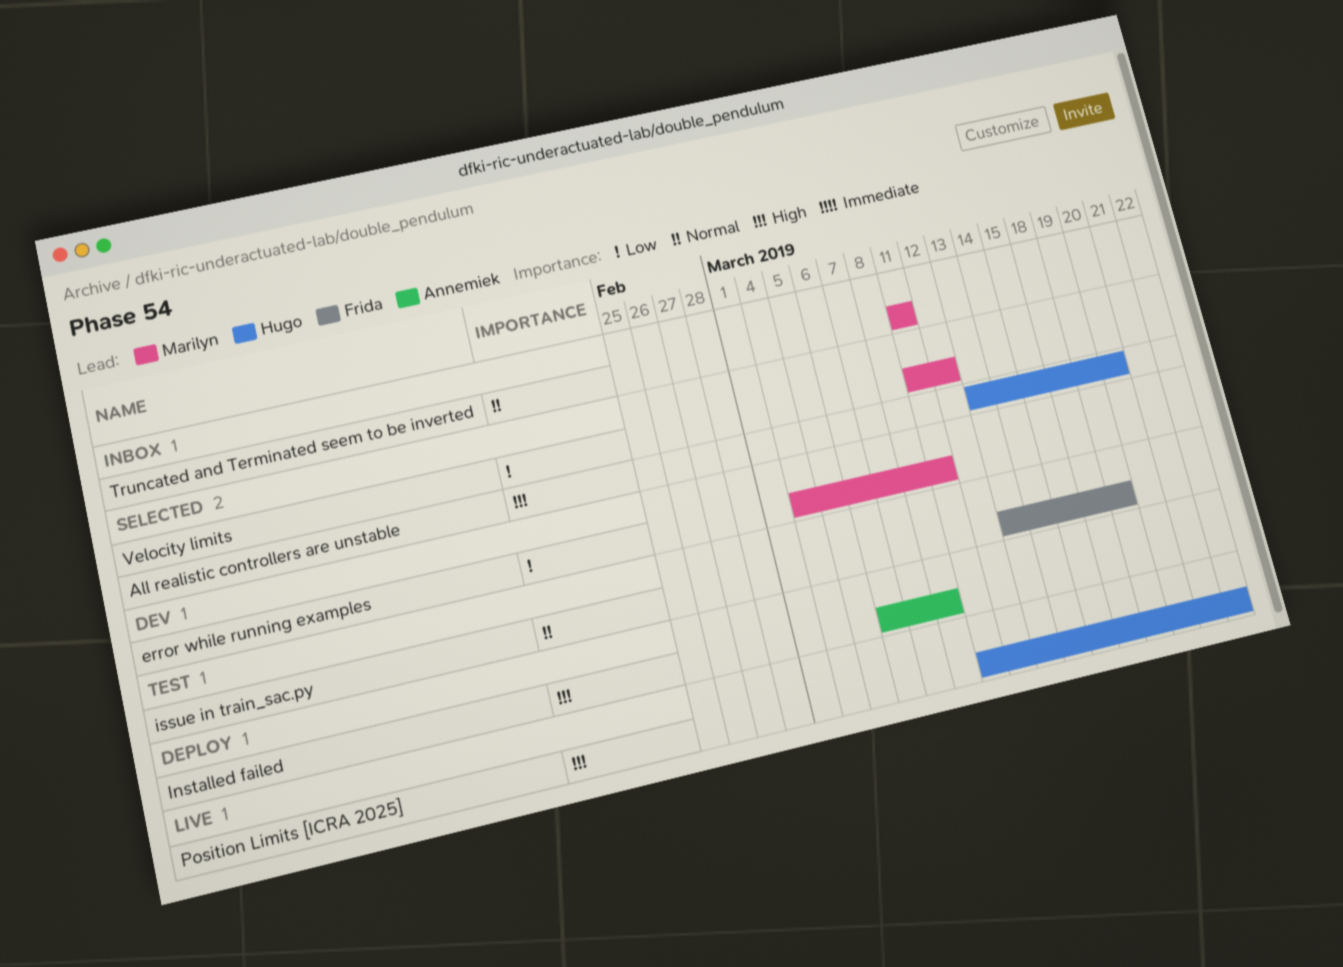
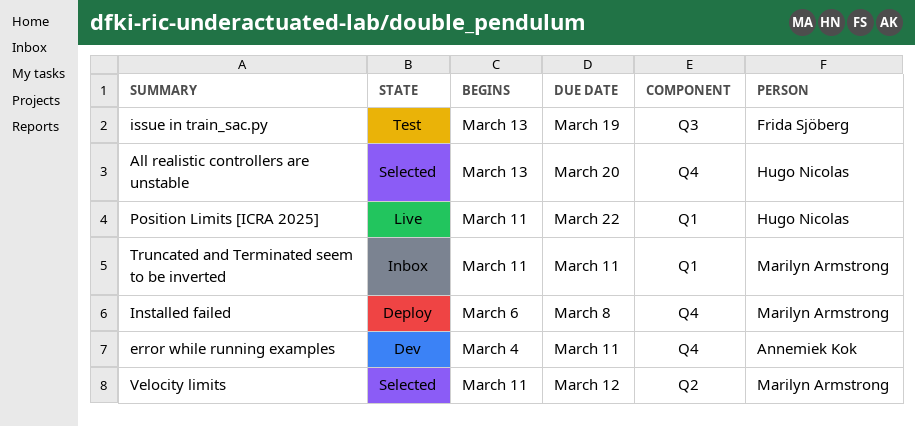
error while running examples, owner: Marilyn Armstrong -> Annemiek Kok
Installed failed, owner: Annemiek Kok -> Marilyn Armstrong

